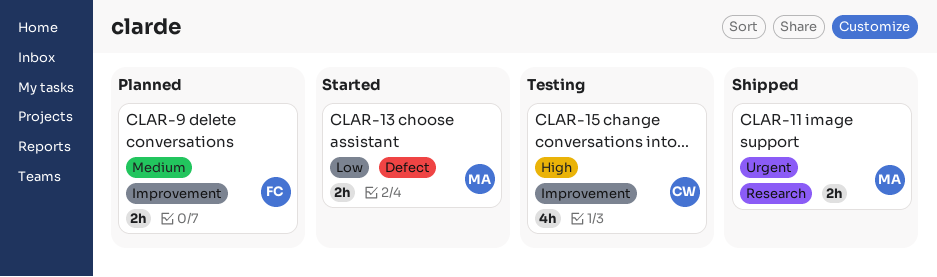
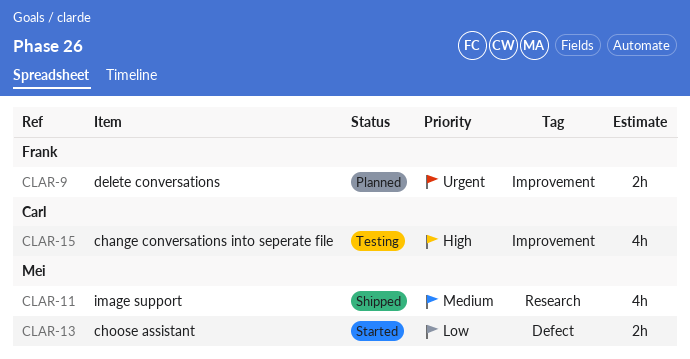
CLAR-9, priority: Medium -> Urgent
CLAR-11, priority: Urgent -> Medium
CLAR-11, estimate: 2h -> 4h

